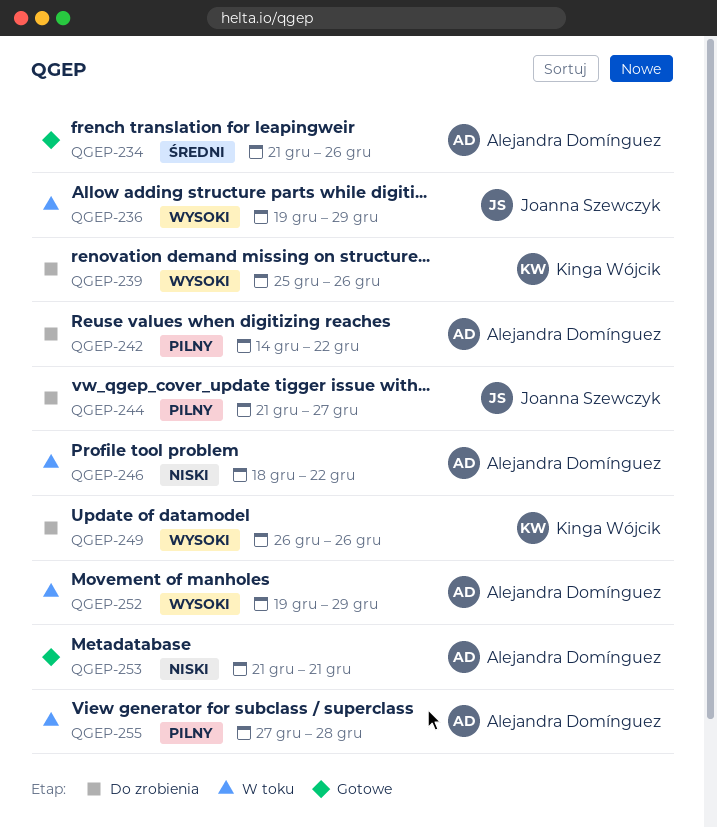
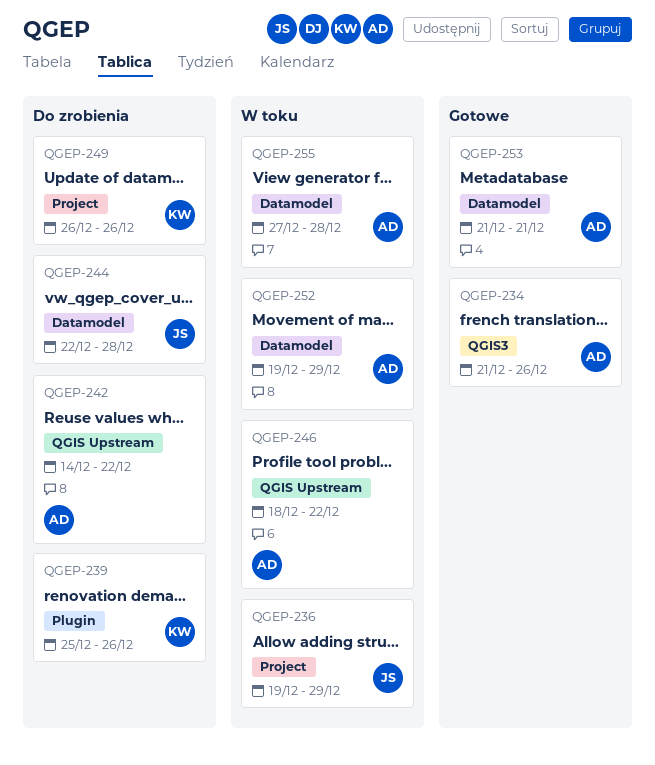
QGEP-244, start: Dec 21 -> Dec 22
QGEP-244, due: Dec 27 -> Dec 28

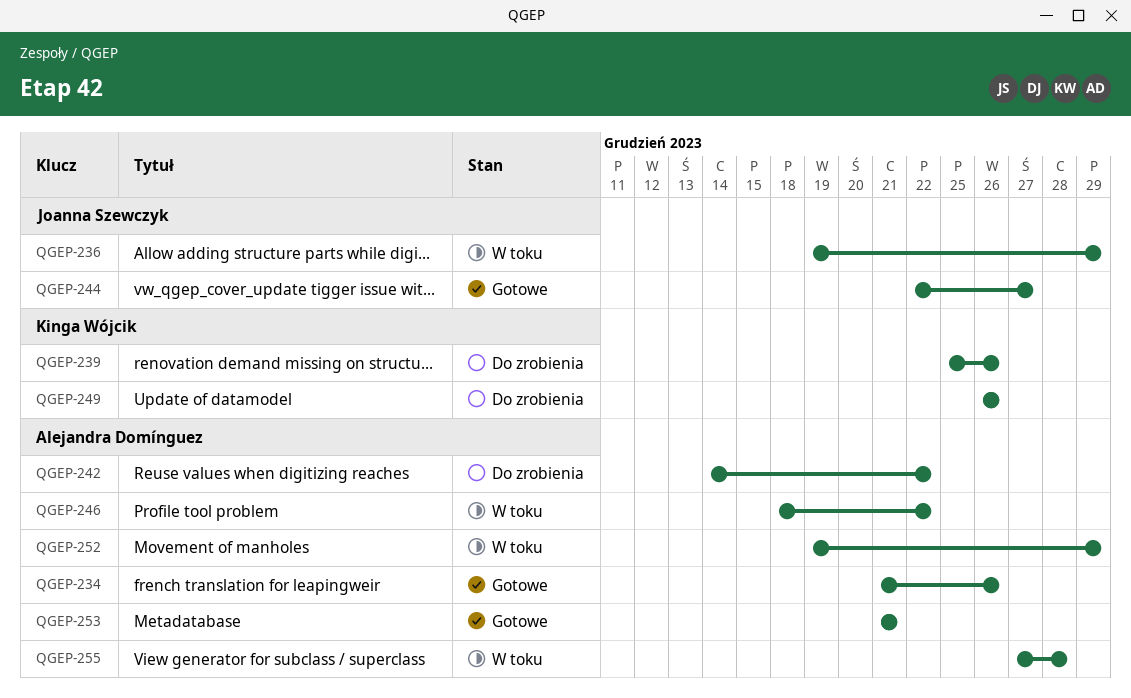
QGEP-244, status: Do zrobienia -> Gotowe
QGEP-244, due: Dec 28 -> Dec 27

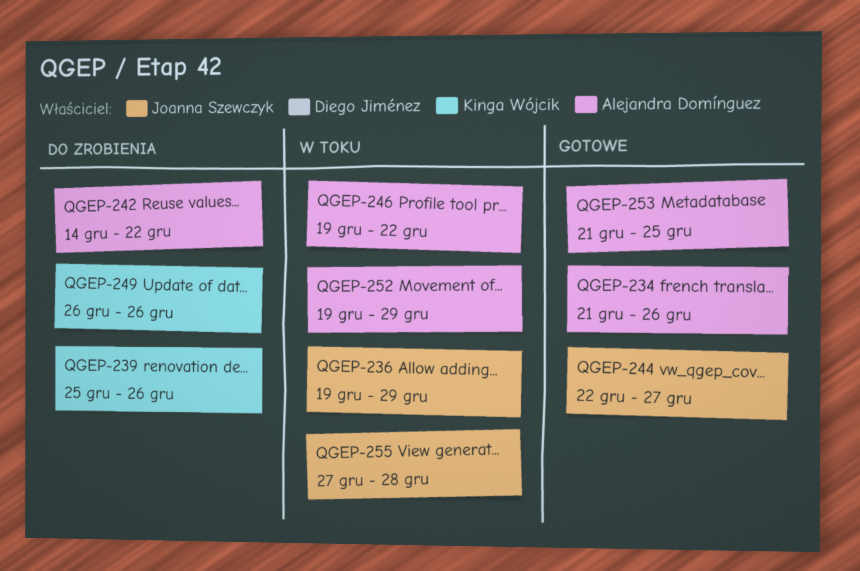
QGEP-246, start: Dec 18 -> Dec 19
QGEP-253, due: Dec 21 -> Dec 25
QGEP-255, owner: Alejandra Domínguez -> Joanna Szewczyk

